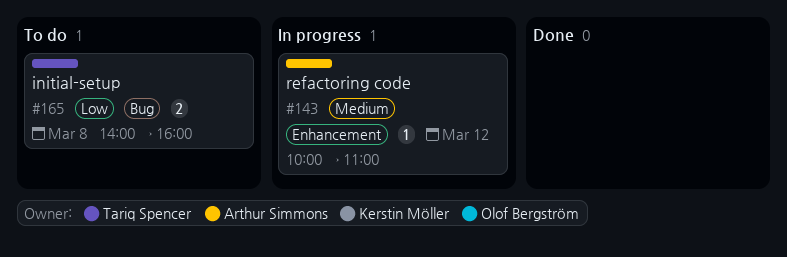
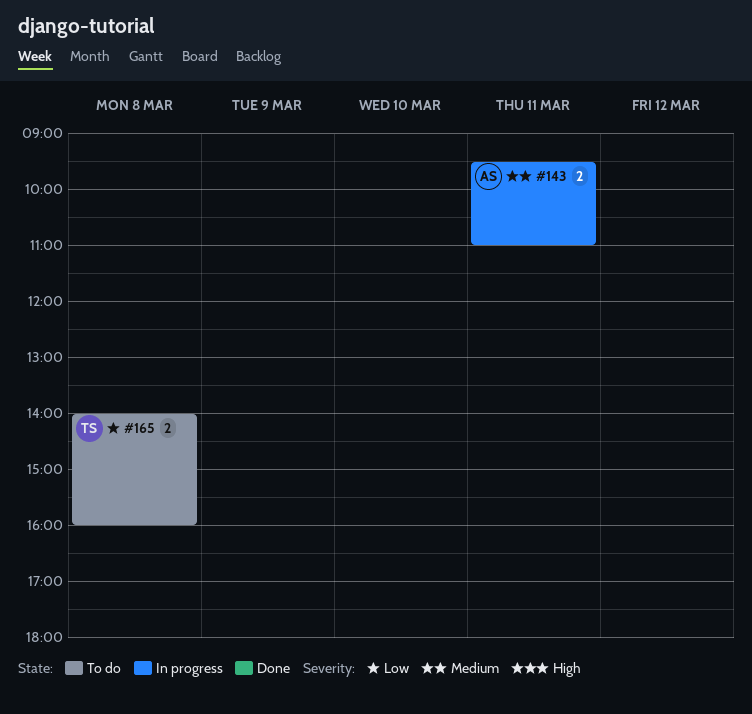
#143, estimate: 1 -> 2
#143, day: Mar 12 -> Mar 11
#143, begins: 10:00 -> 09:30

